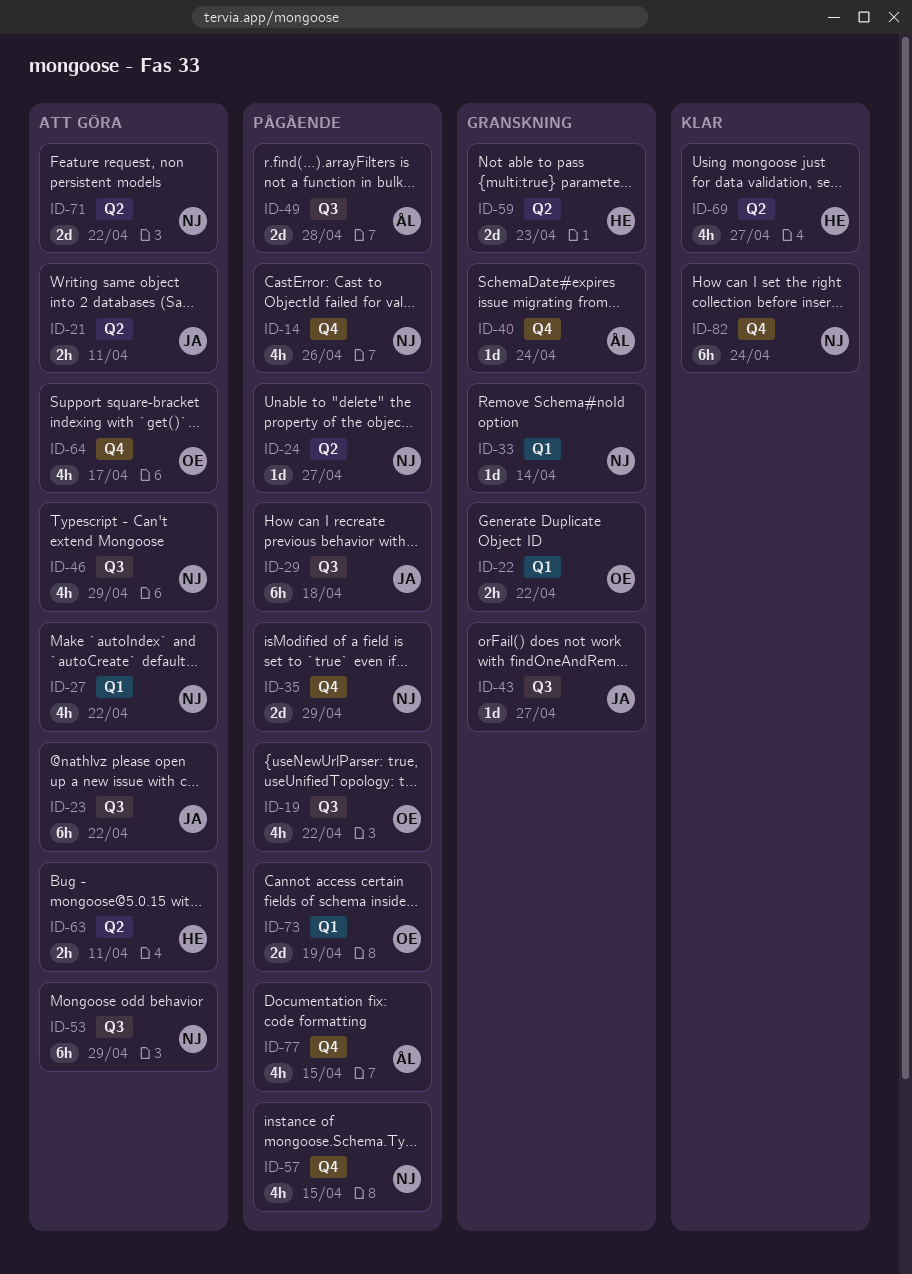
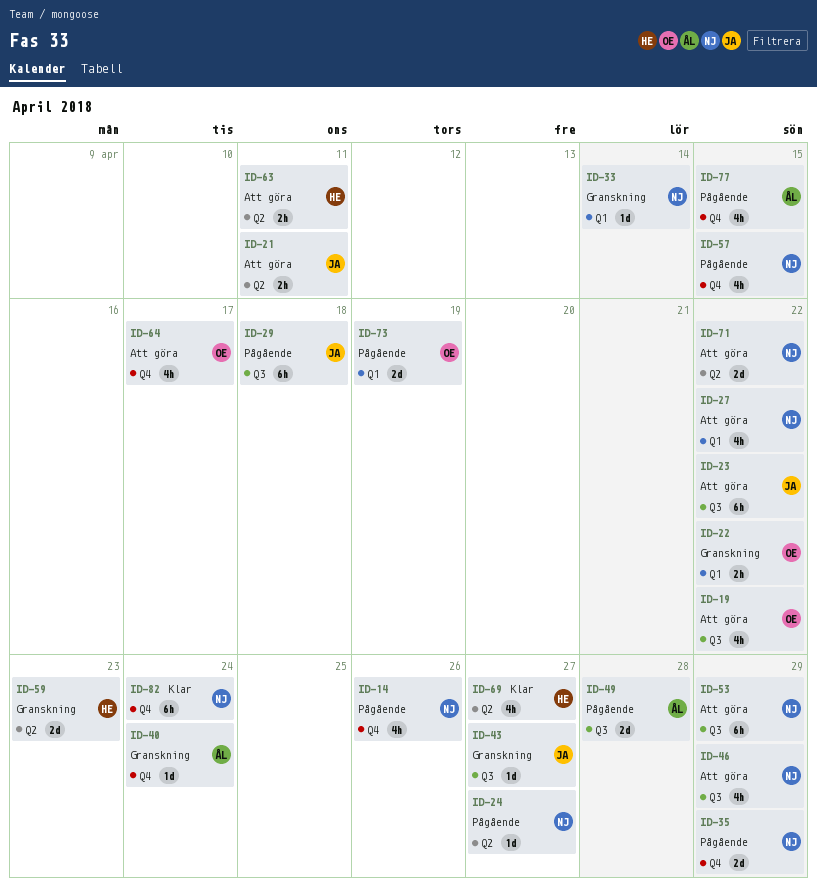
ID-19, status: Pågående -> Att göra

